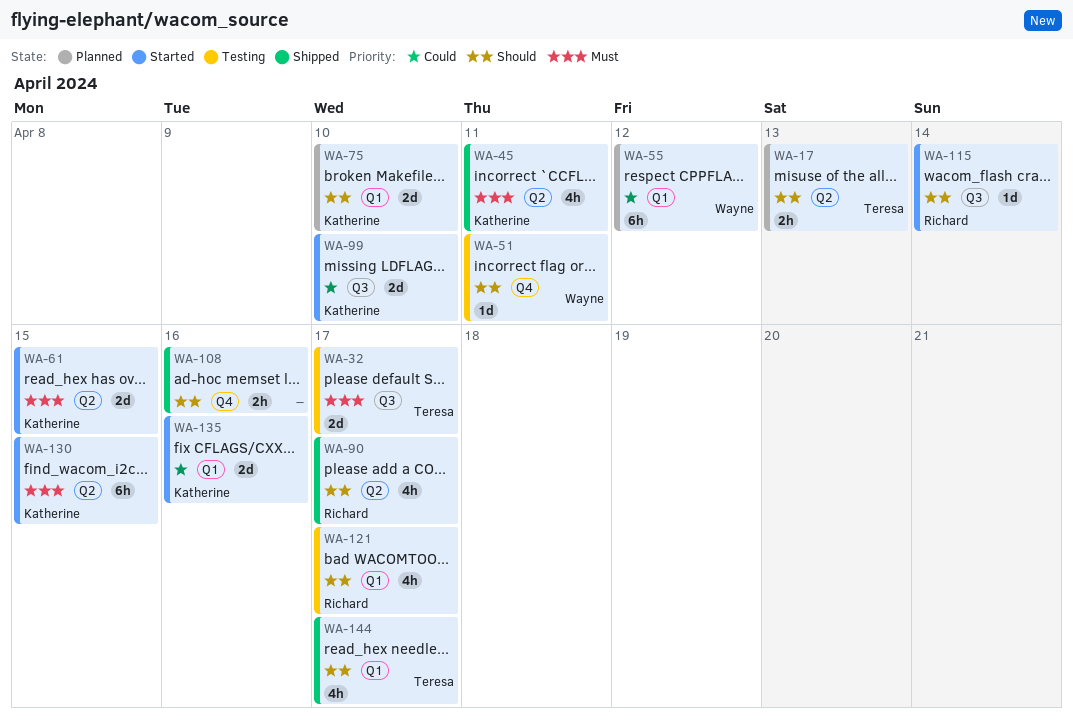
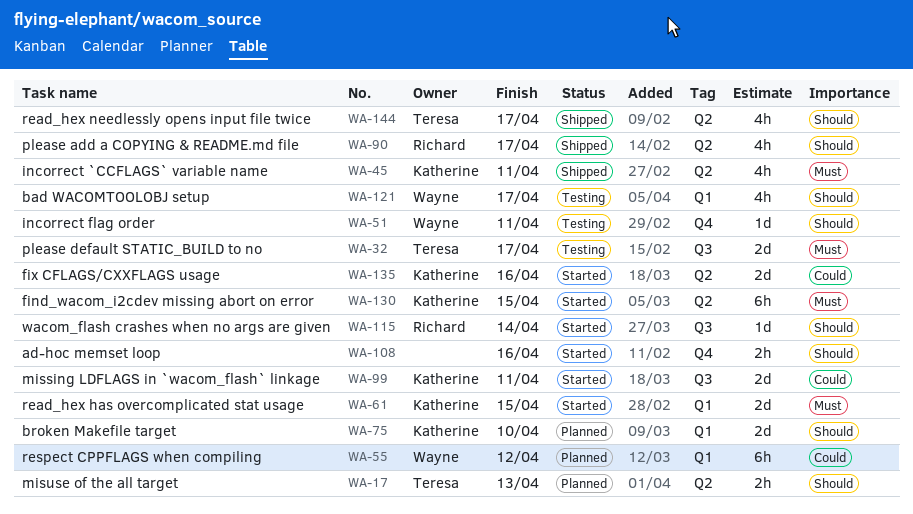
WA-61, label: Q2 -> Q1
WA-99, due: Apr 10 -> Apr 11
WA-108, status: Shipped -> Started
WA-121, owner: Richard -> Wayne
WA-135, label: Q1 -> Q2
WA-144, label: Q1 -> Q2

